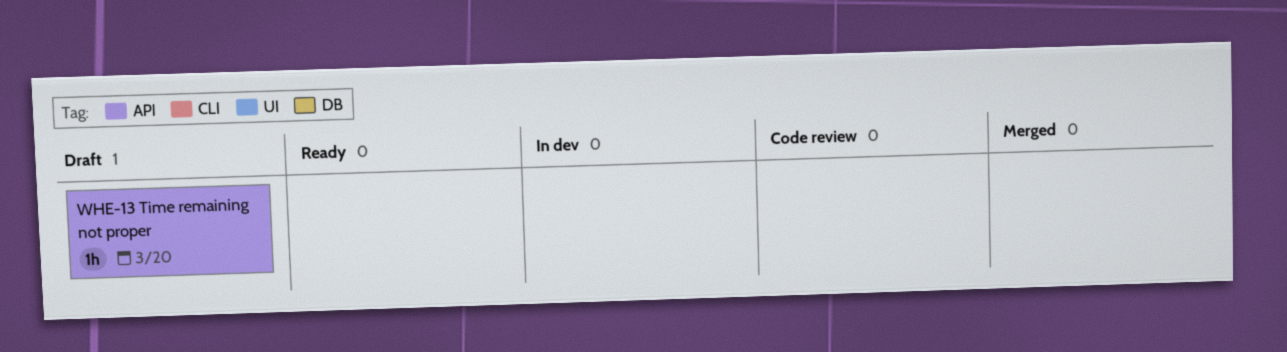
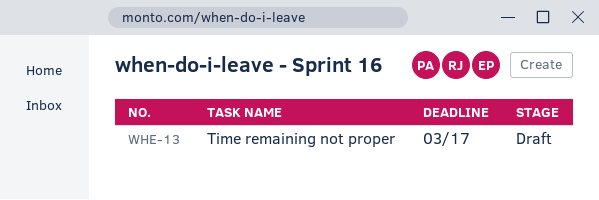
WHE-13, due: Mar 20 -> Mar 17

